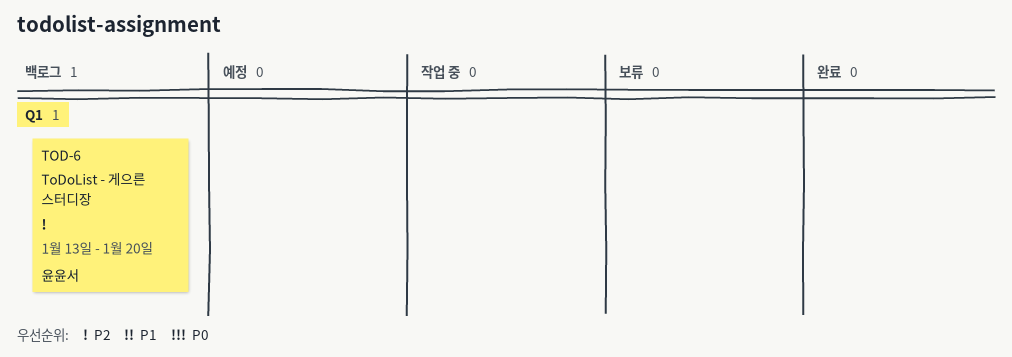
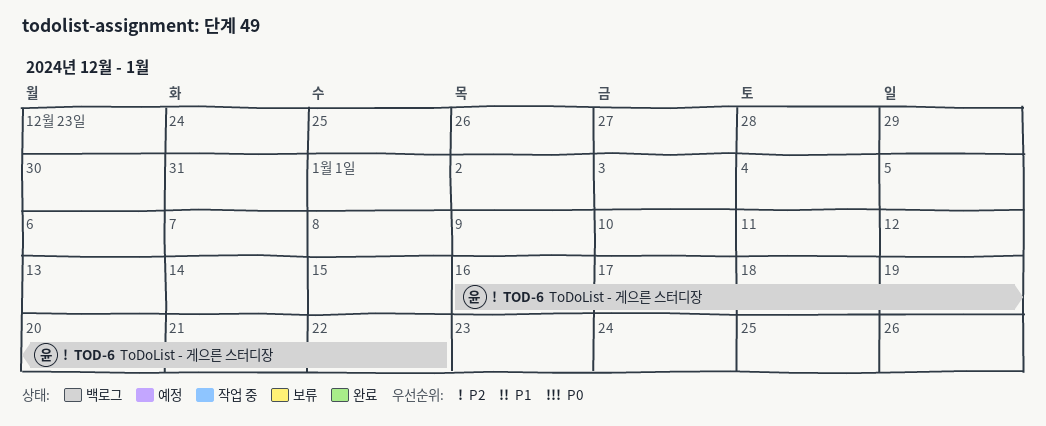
TOD-6, start: Jan 13 -> Jan 16
TOD-6, due: Jan 20 -> Jan 22

